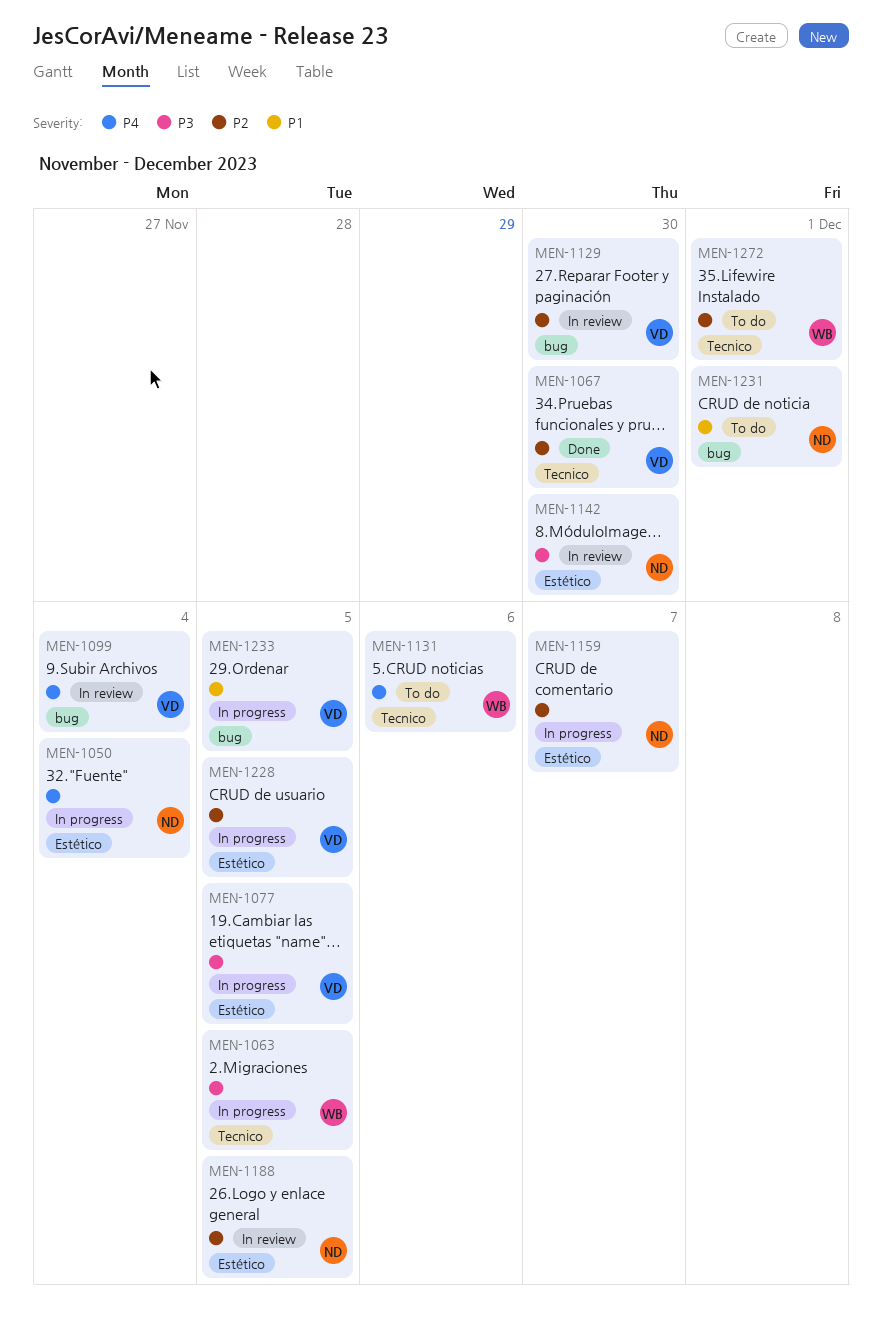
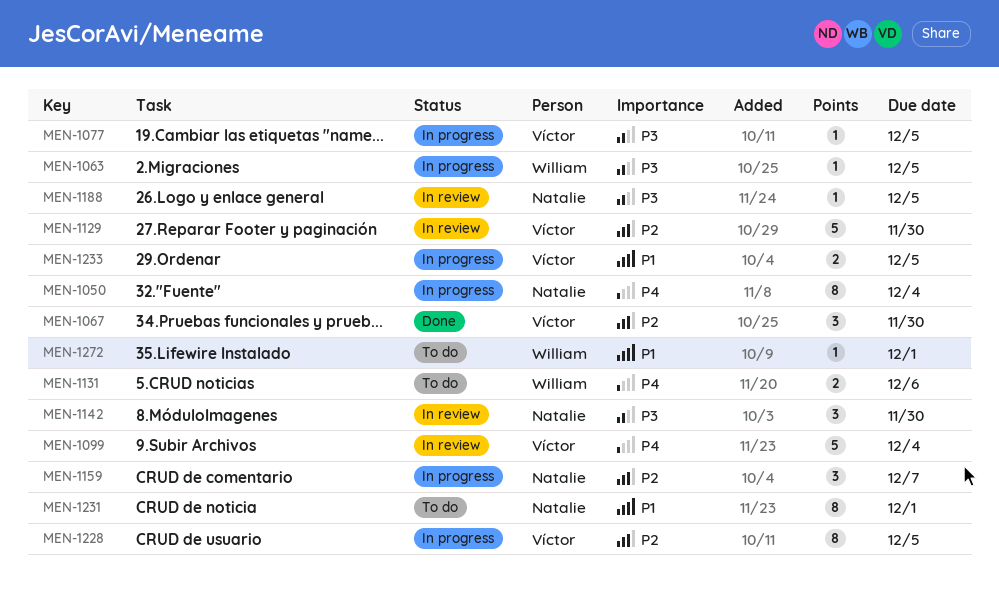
MEN-1188, priority: P2 -> P3
MEN-1272, priority: P2 -> P1

